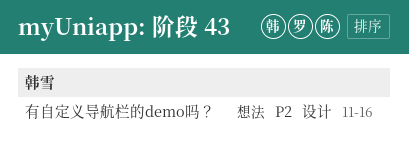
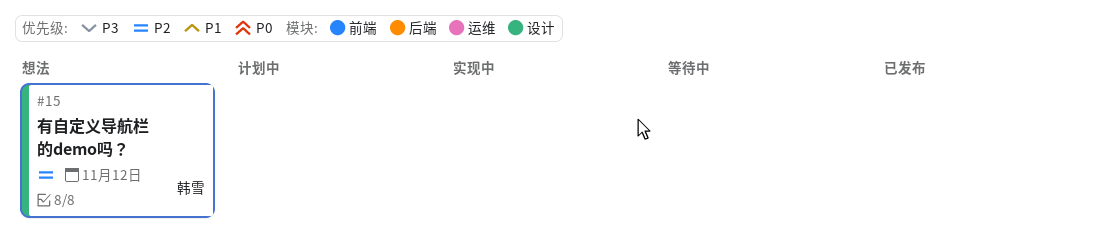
有自定义导航栏的demo吗？, due: Nov 16 -> Nov 12

